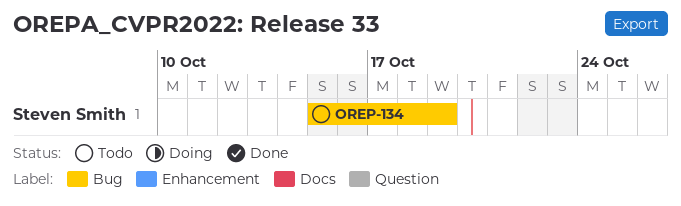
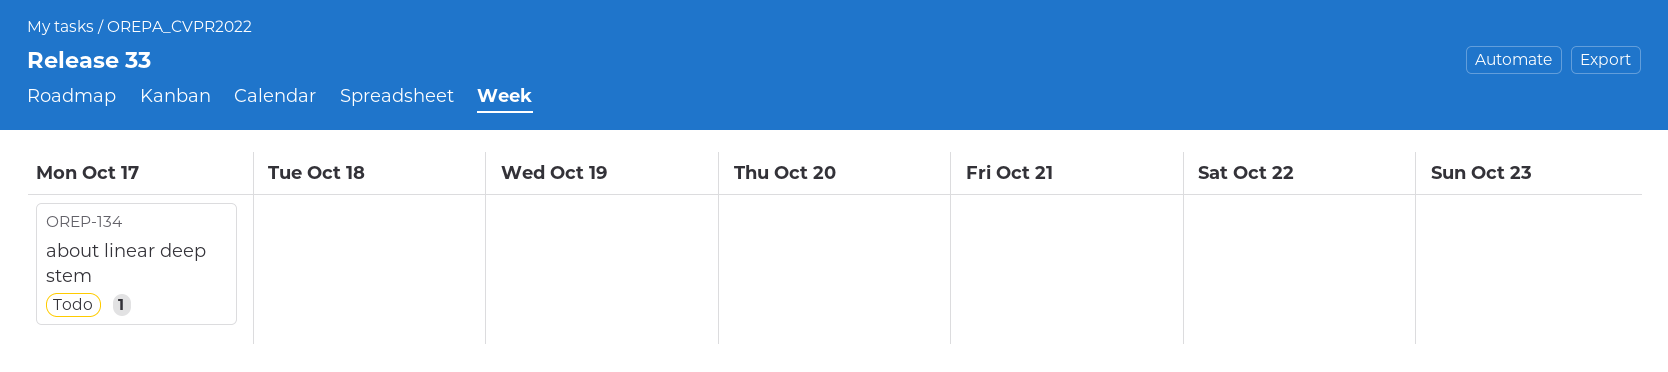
OREP-134, due: Oct 19 -> Oct 17

